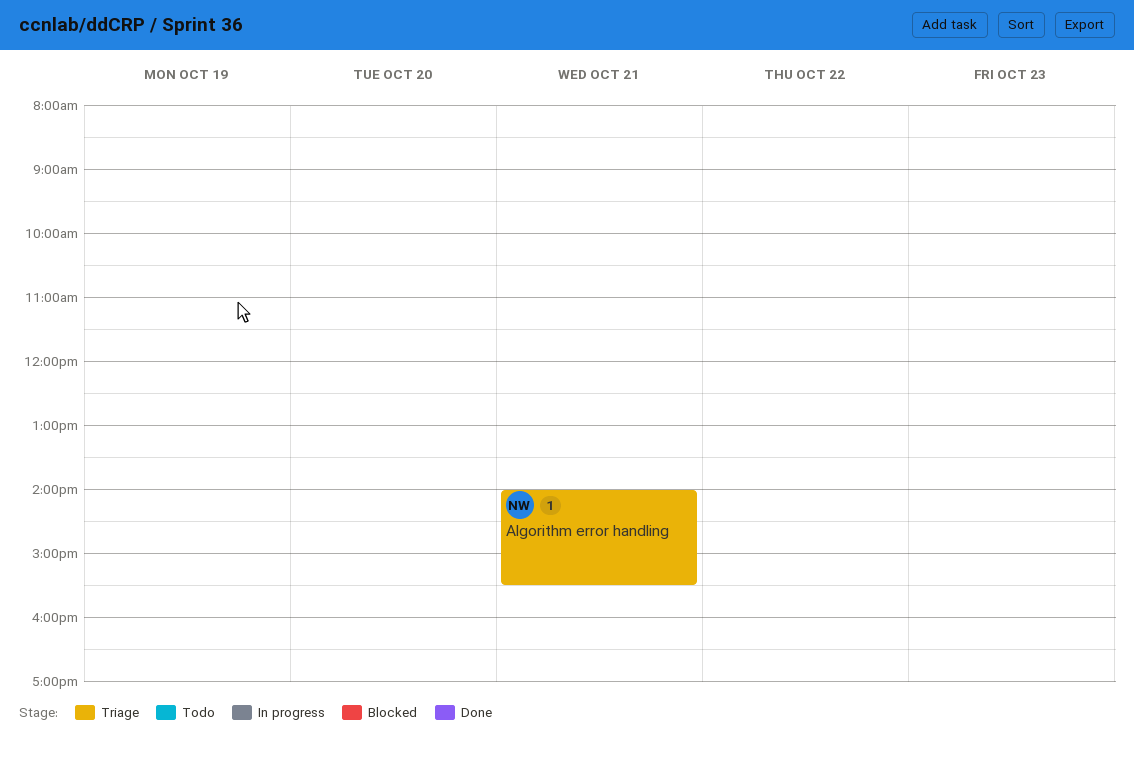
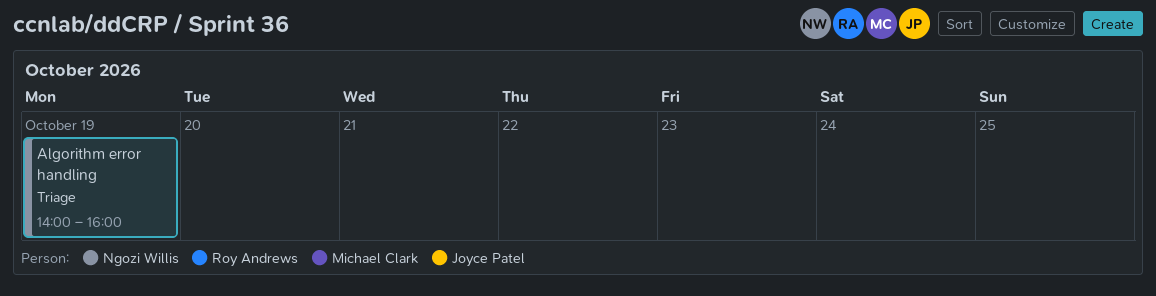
Algorithm error handling, day: Oct 21 -> Oct 19
Algorithm error handling, ends: 15:30 -> 16:00

